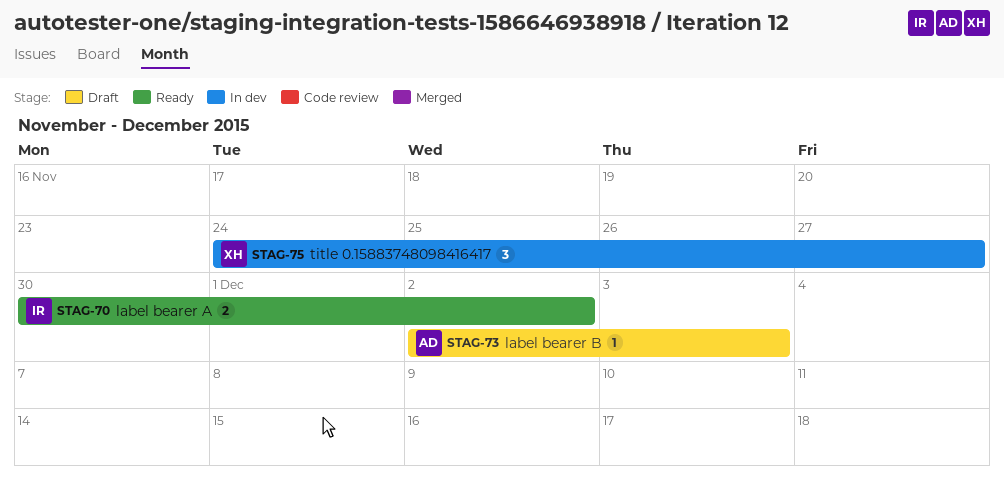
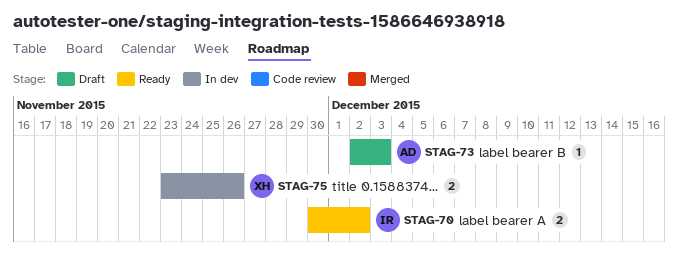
STAG-75, estimate: 3 -> 2
STAG-75, start: Nov 24 -> Nov 23
STAG-75, due: Nov 27 -> Nov 26

